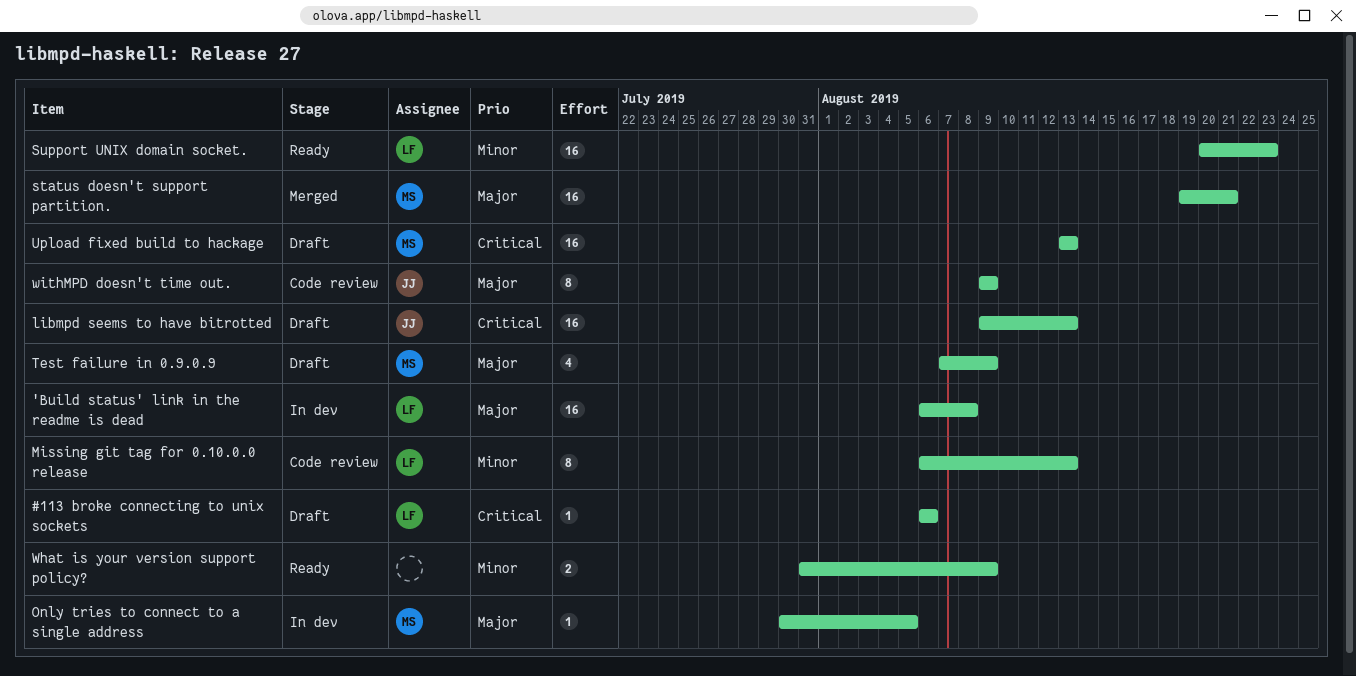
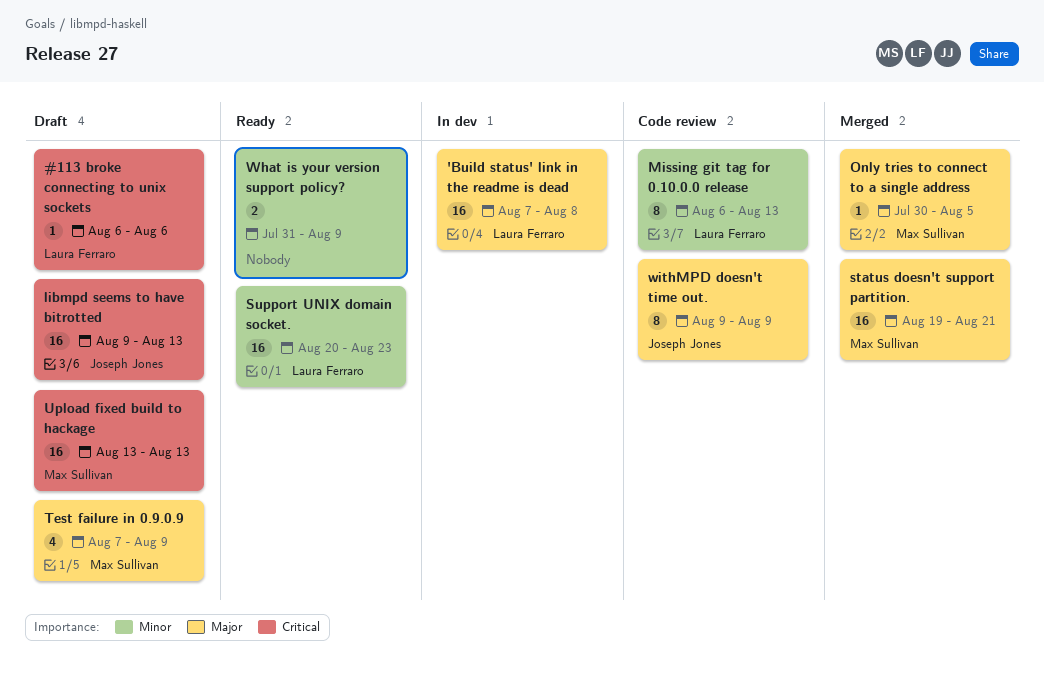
'Build status' link in the readme is dead, start: Aug 6 -> Aug 7
Only tries to connect to a single address, status: In dev -> Merged

